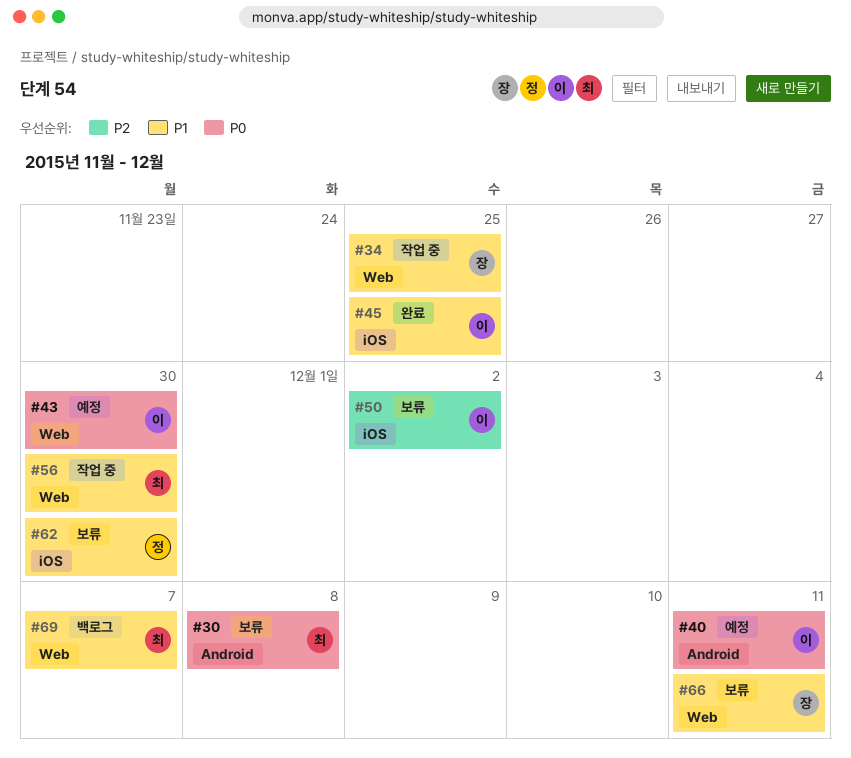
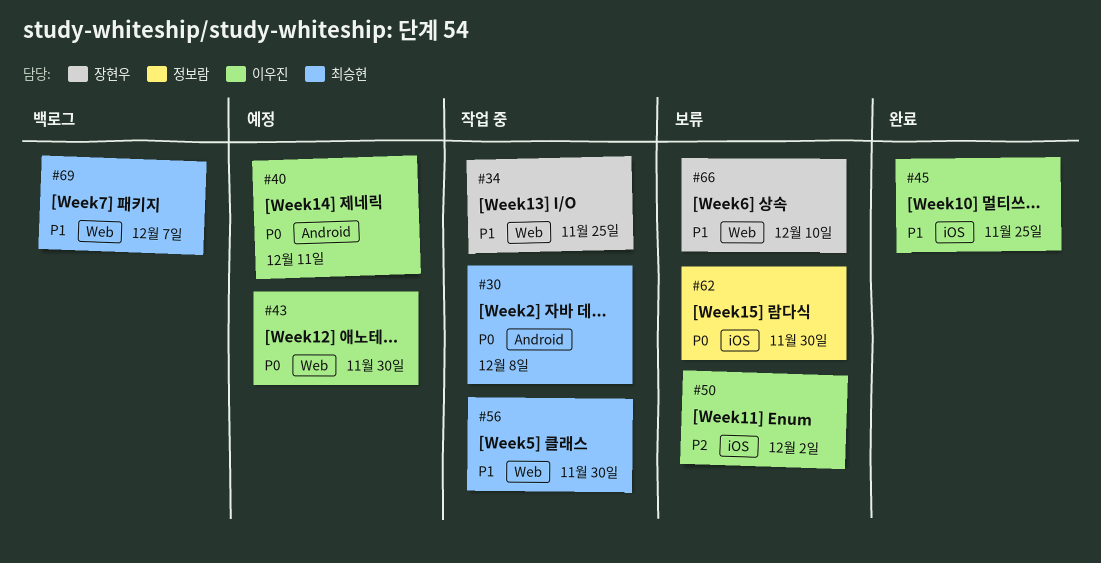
#30, status: 보류 -> 작업 중
#62, priority: P1 -> P0
#66, due: Dec 11 -> Dec 10

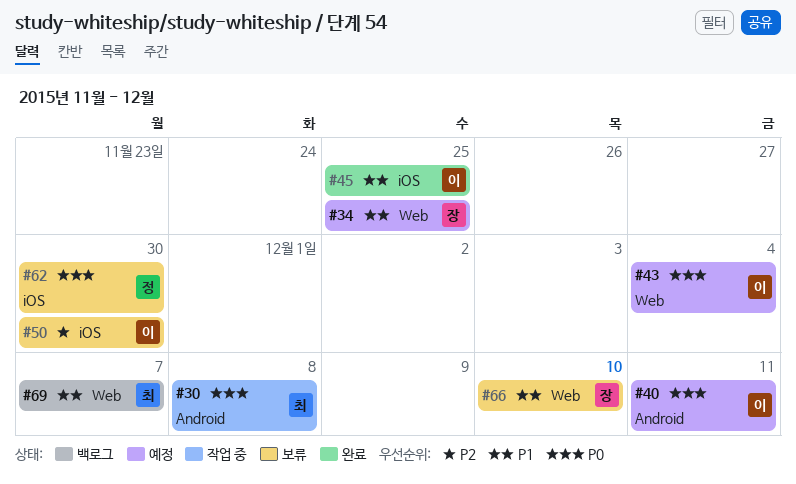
#34, status: 작업 중 -> 예정
#43, due: Nov 30 -> Dec 4
#50, due: Dec 2 -> Nov 30
#56: present -> none

